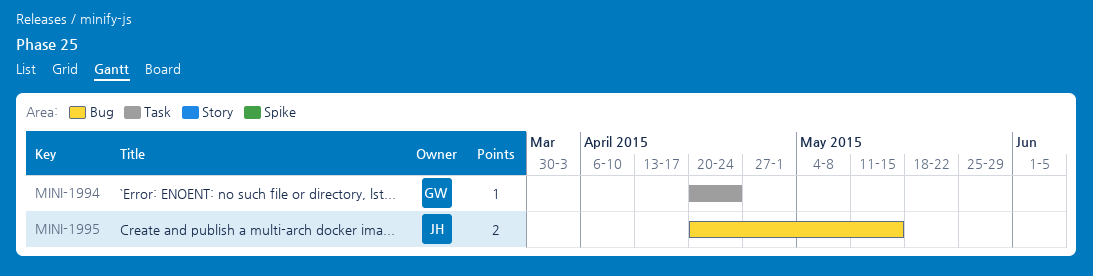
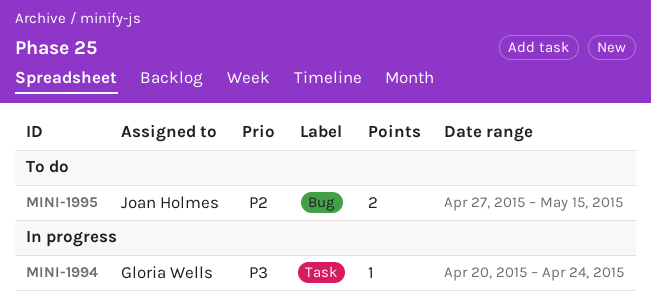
MINI-1995, start: Apr 20 -> Apr 27

